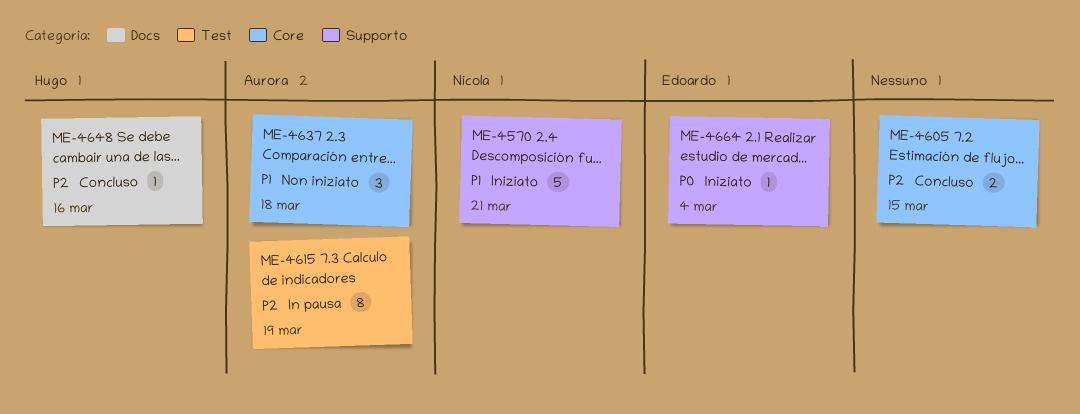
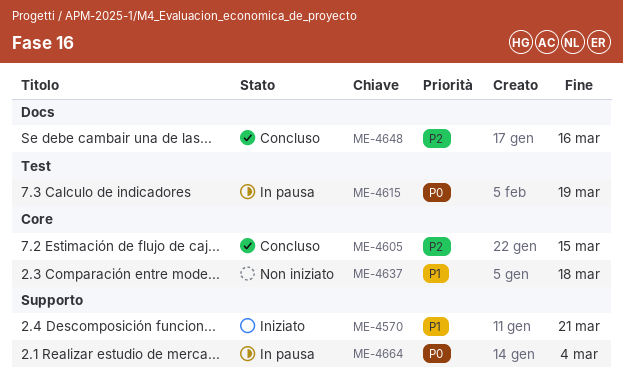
ME-4615, priority: P2 -> P0
ME-4664, status: Iniziato -> In pausa

